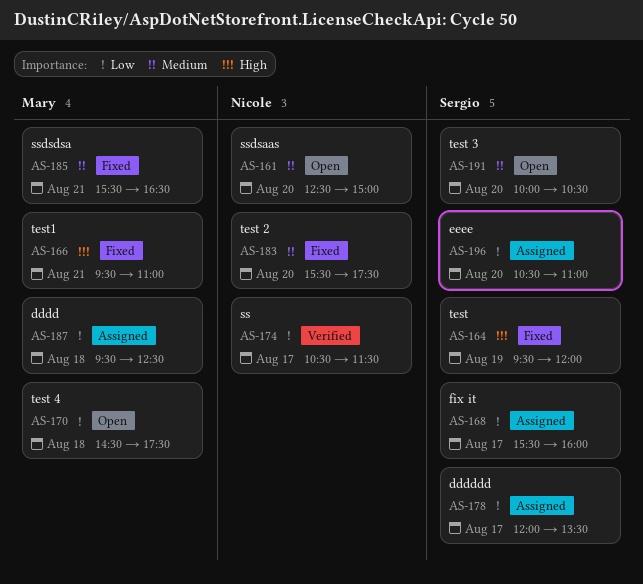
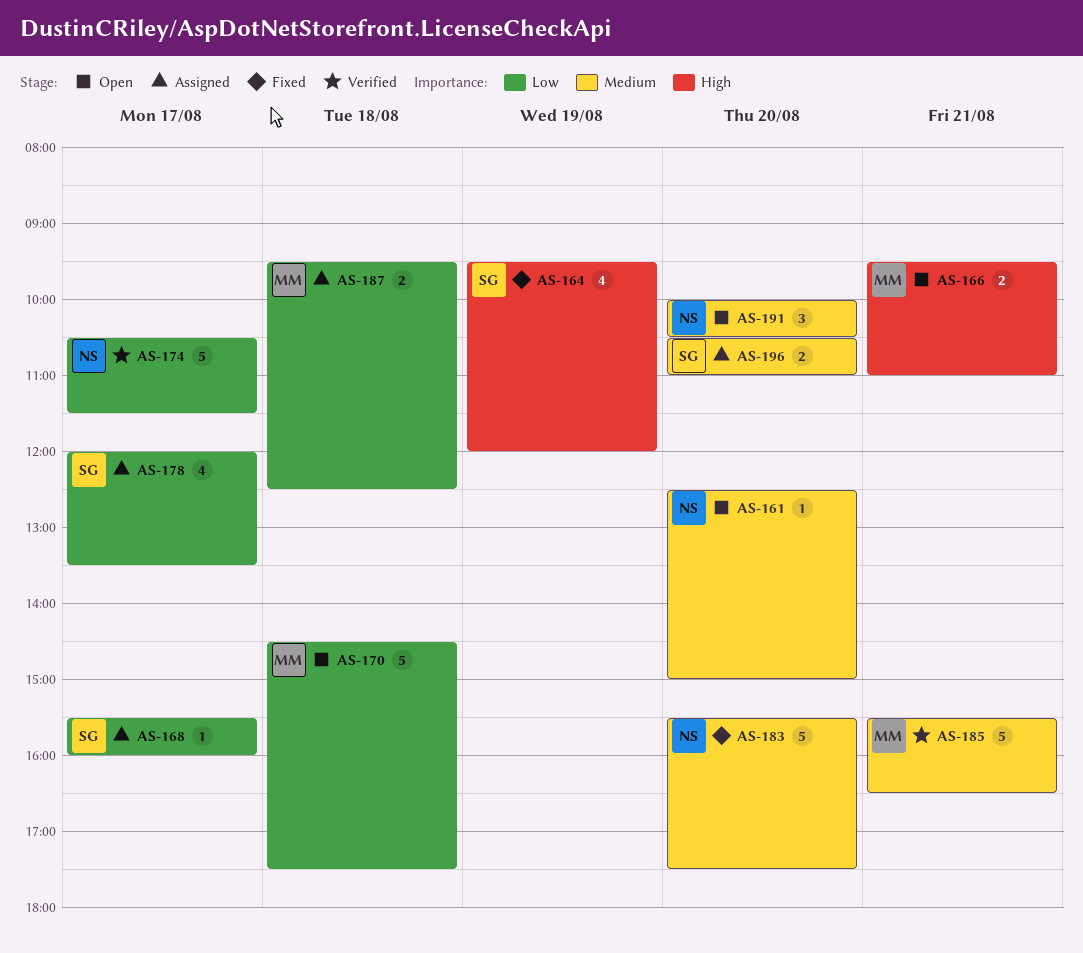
AS-166, status: Fixed -> Open
AS-185, status: Fixed -> Verified
AS-191, owner: Sergio -> Nicole
AS-196, priority: Low -> Medium

